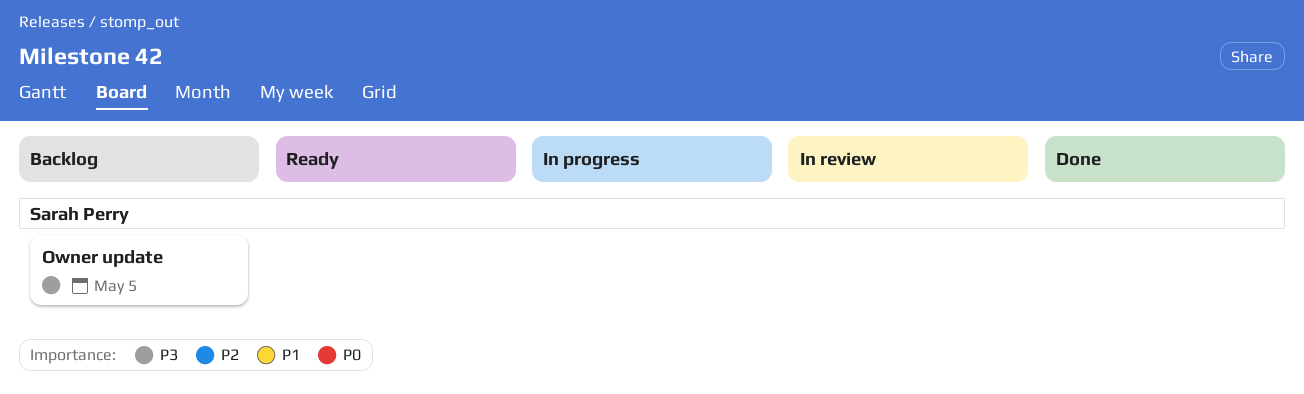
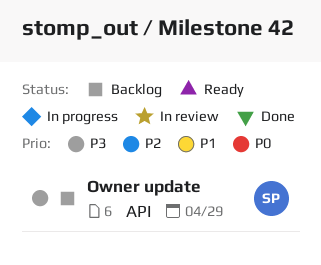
Owner update, due: May 5 -> Apr 29

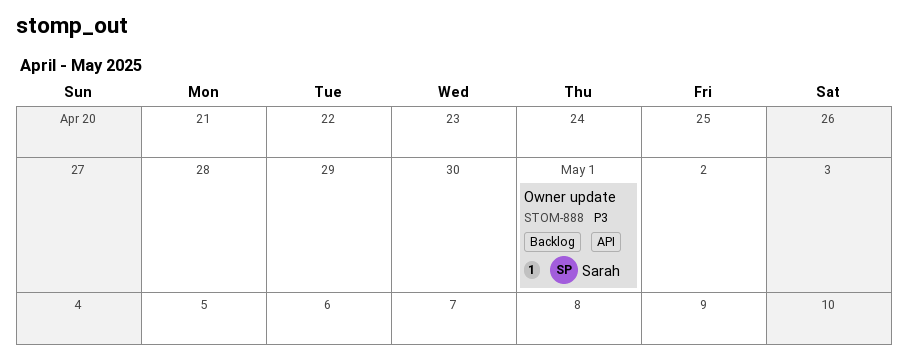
Owner update, due: Apr 29 -> May 1

